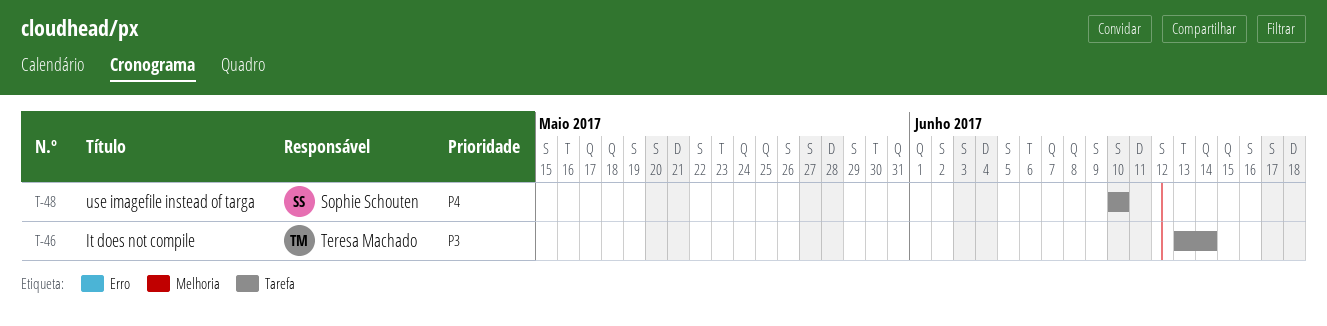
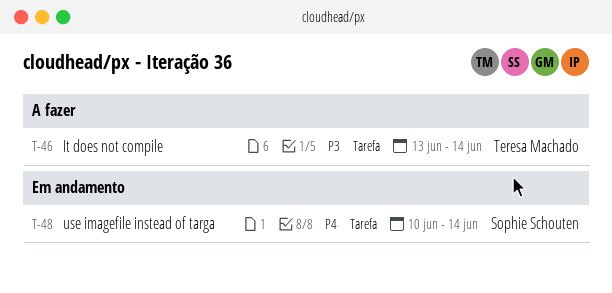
T-48, due: Jun 10 -> Jun 14

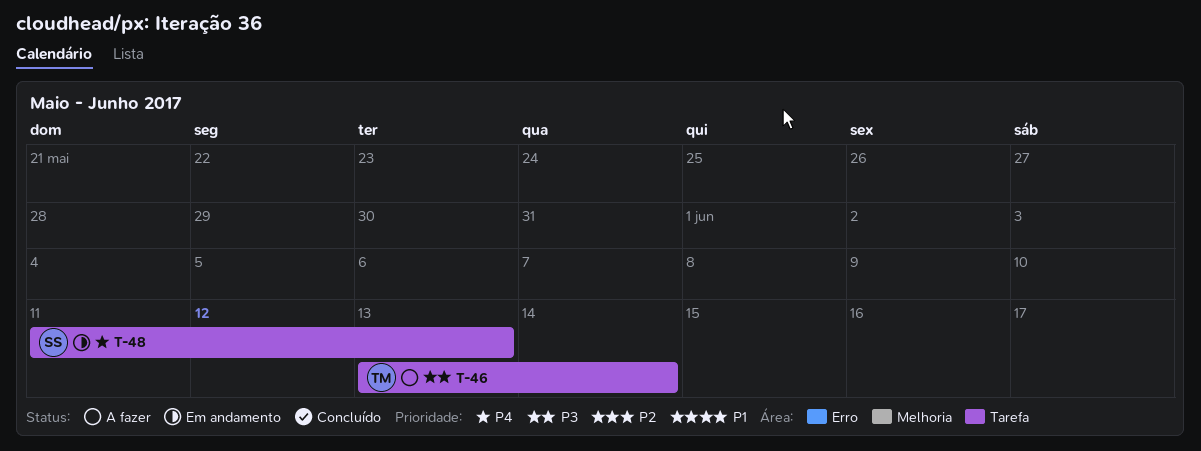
T-48, start: Jun 10 -> Jun 11
T-48, due: Jun 14 -> Jun 13

